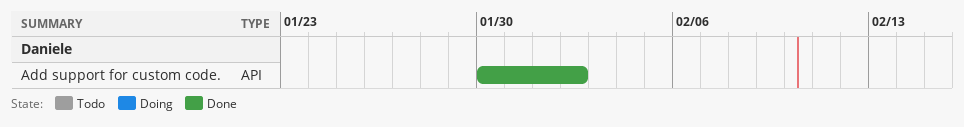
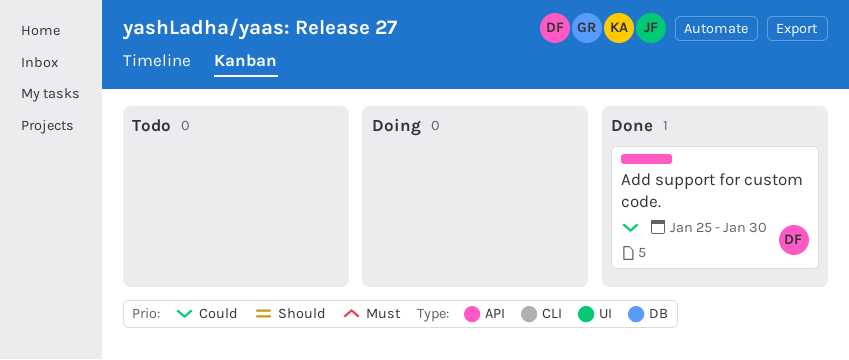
Add support for custom code., start: Jan 30 -> Jan 25
Add support for custom code., due: Feb 2 -> Jan 30

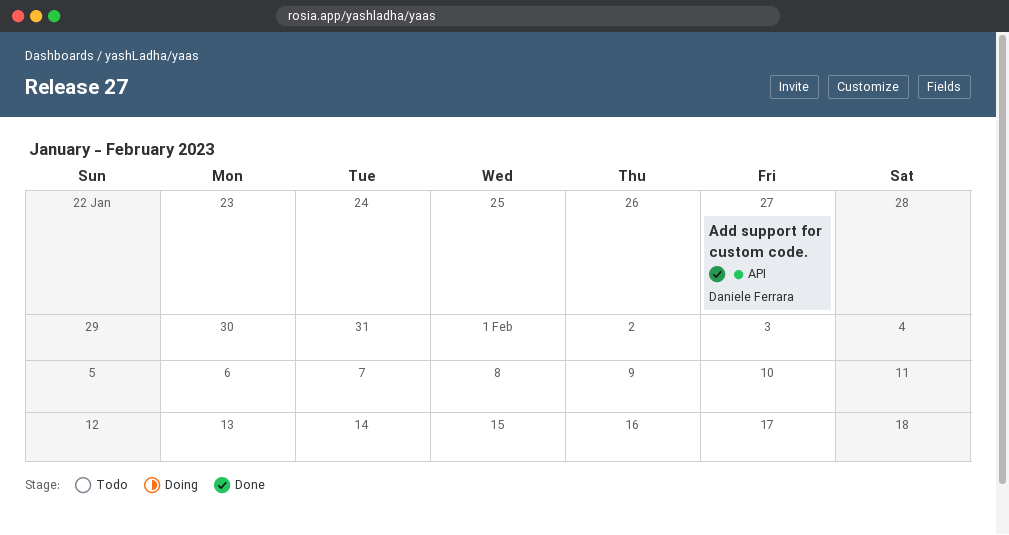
Add support for custom code., due: Jan 30 -> Jan 27

